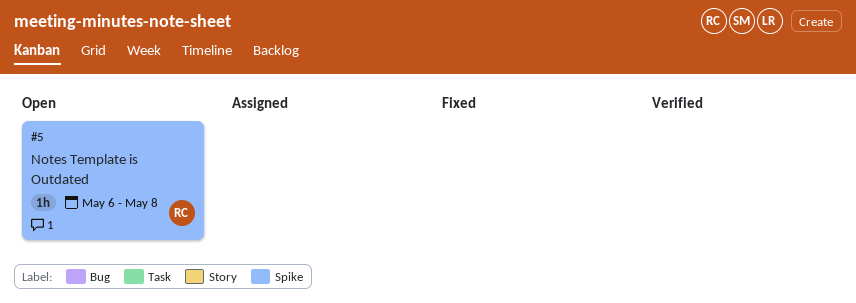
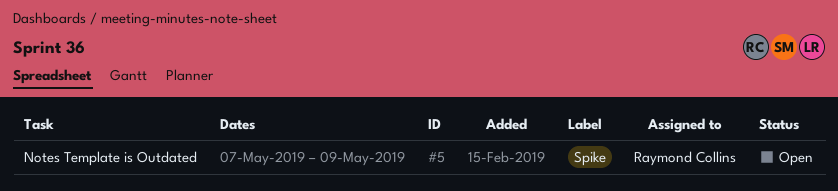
#5, start: May 6 -> May 7
#5, due: May 8 -> May 9

